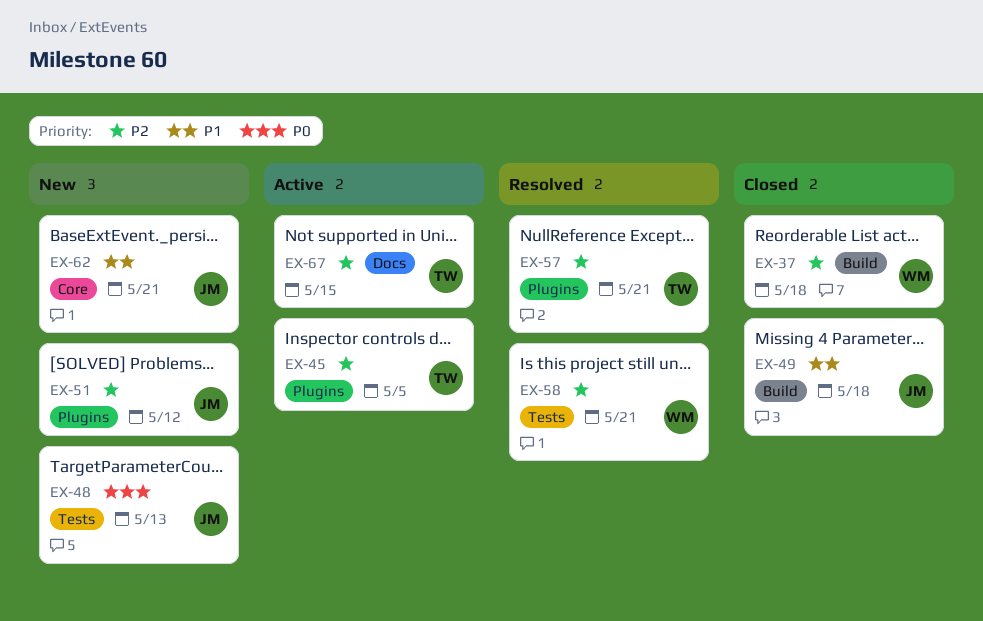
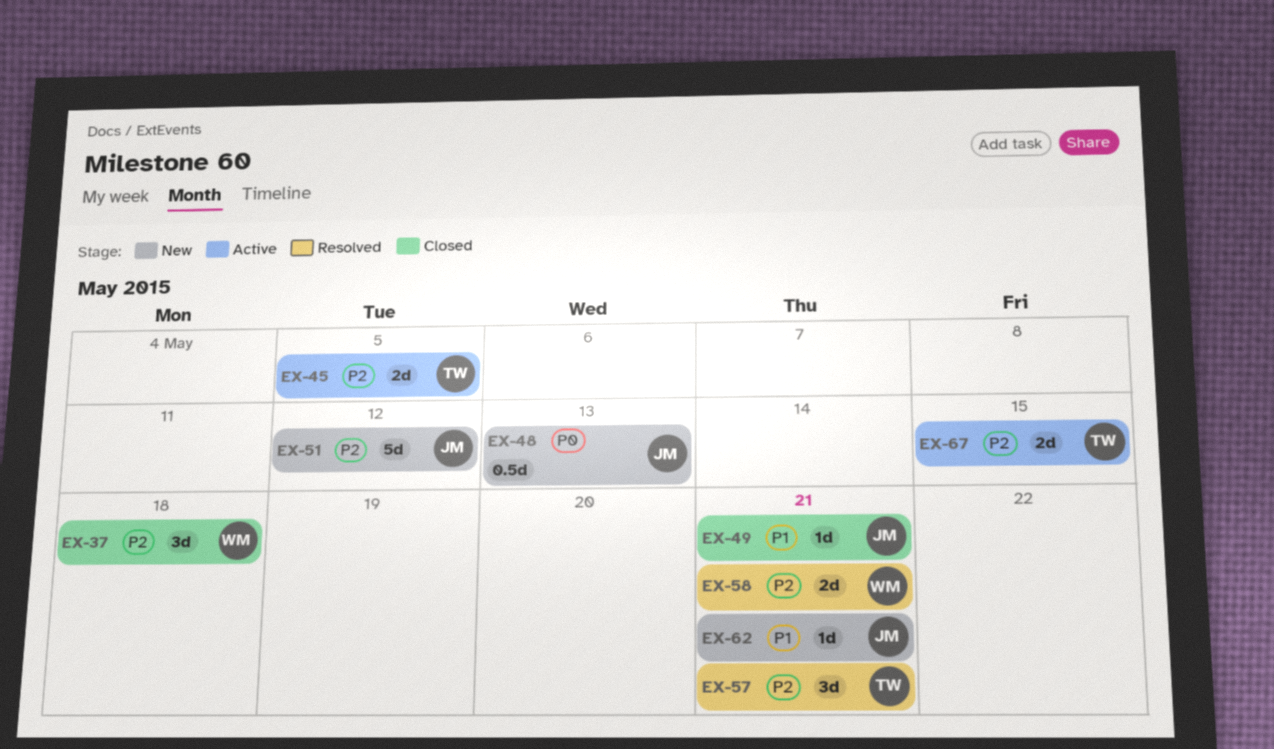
EX-49, due: May 18 -> May 21

